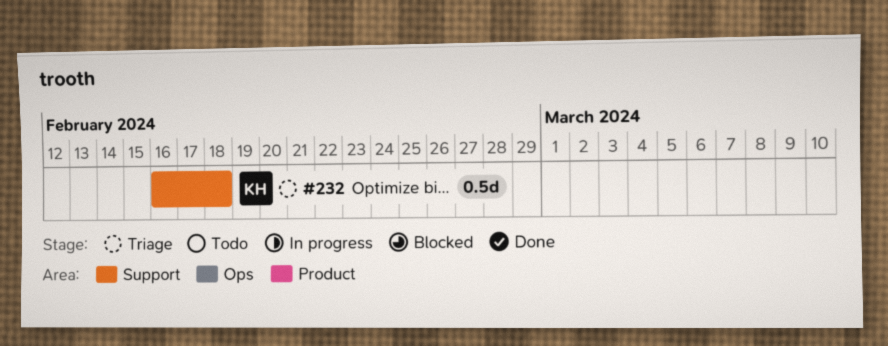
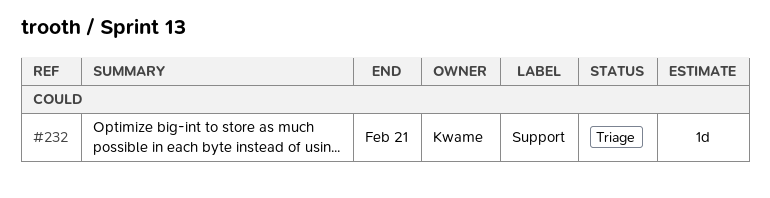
#232, estimate: 0.5d -> 1d
#232, due: Feb 18 -> Feb 21

